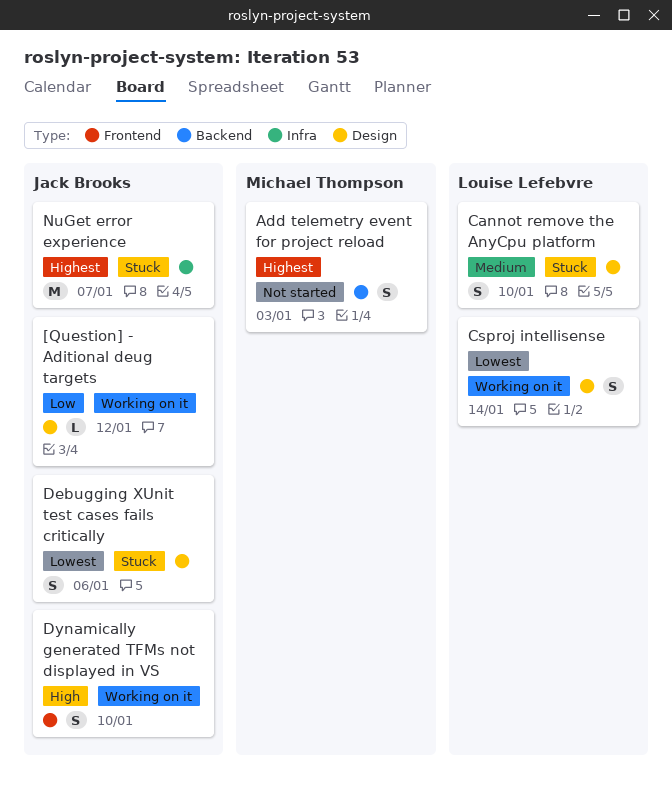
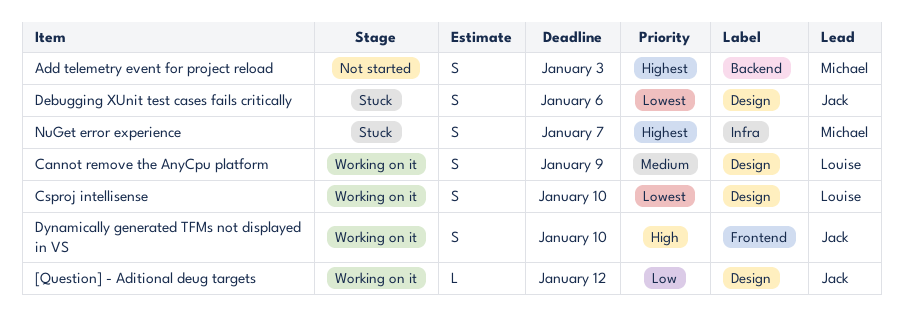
Cannot remove the AnyCpu platform, status: Stuck -> Working on it
Cannot remove the AnyCpu platform, due: Jan 10 -> Jan 9
Csproj intellisense, due: Jan 14 -> Jan 10
NuGet error experience, owner: Jack Brooks -> Michael Thompson
NuGet error experience, estimate: M -> S

